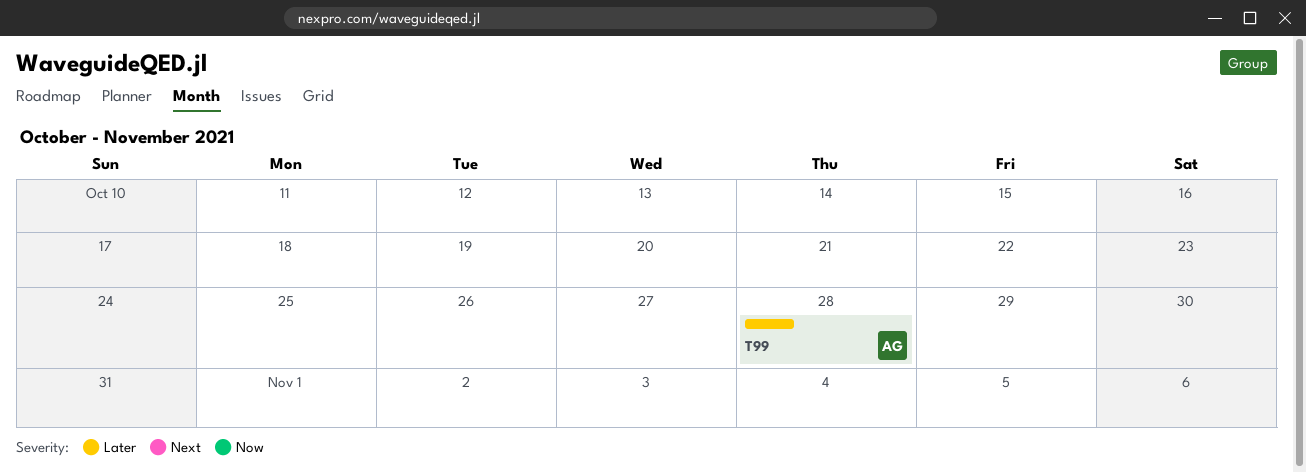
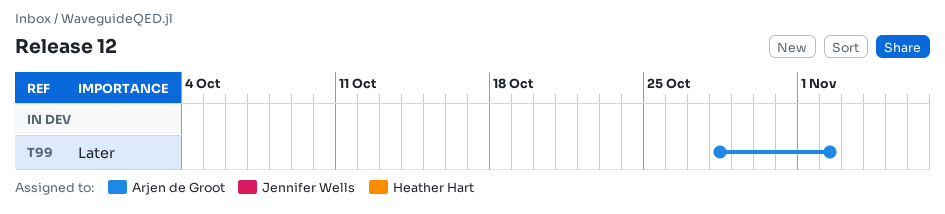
T99, due: Oct 28 -> Nov 2

